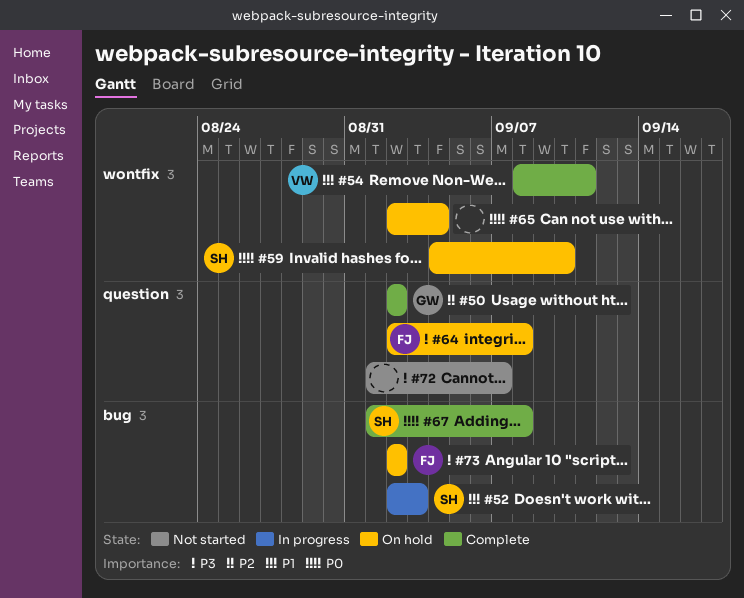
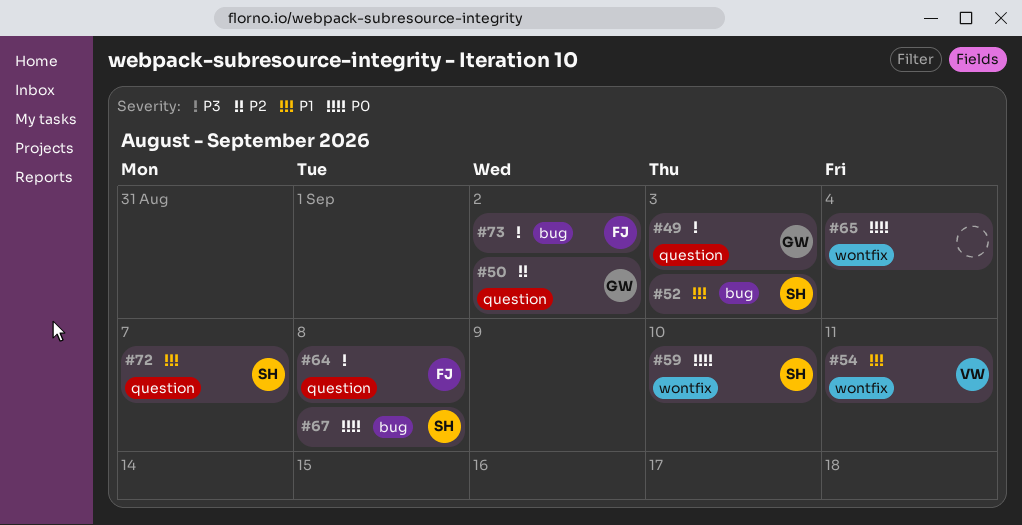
#49: none -> present
#72, owner: none -> SH
#72, priority: P3 -> P1

